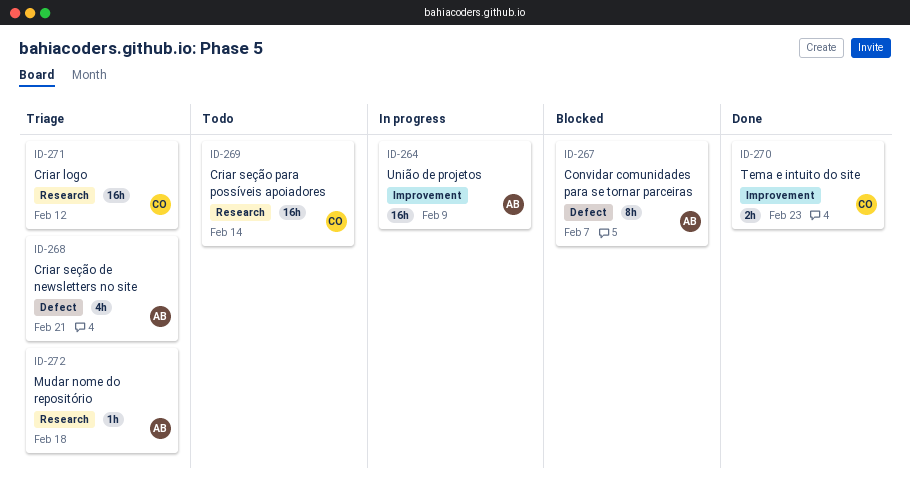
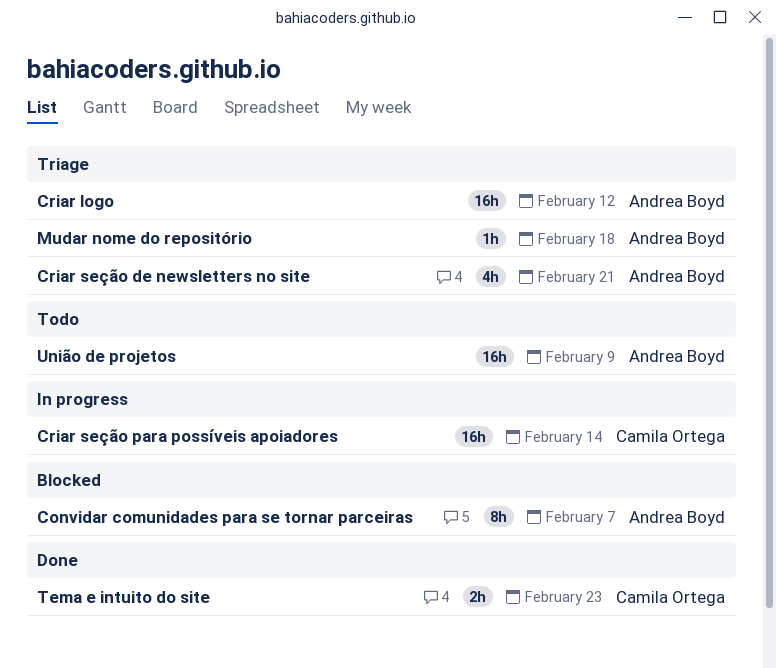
Criar logo, owner: Camila Ortega -> Andrea Boyd
Criar seção para possíveis apoiadores, status: Todo -> In progress
União de projetos, status: In progress -> Todo

